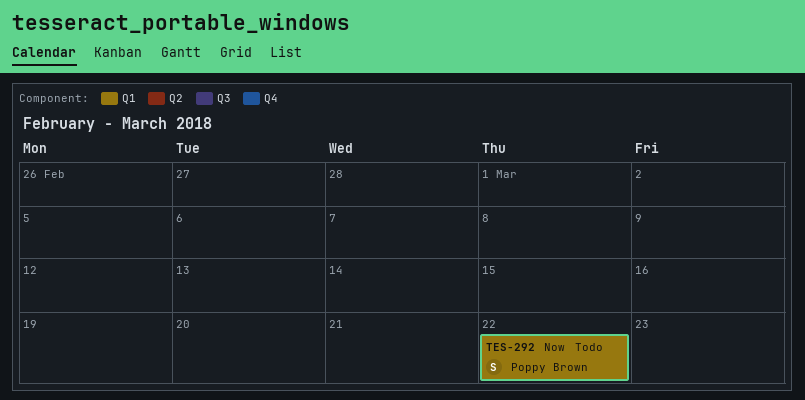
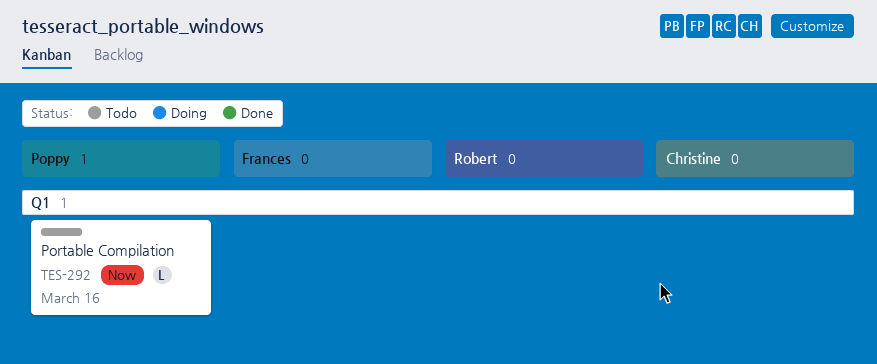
TES-292, estimate: S -> L
TES-292, due: Mar 22 -> Mar 16

